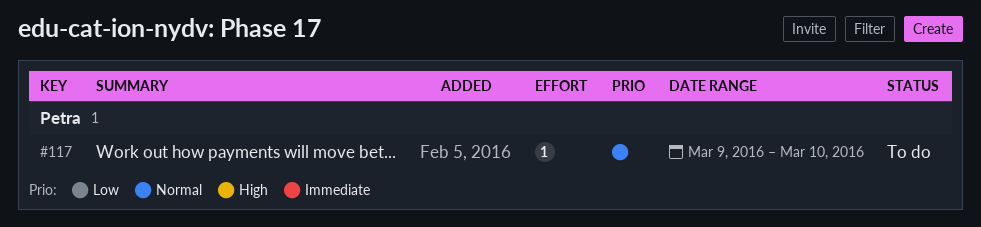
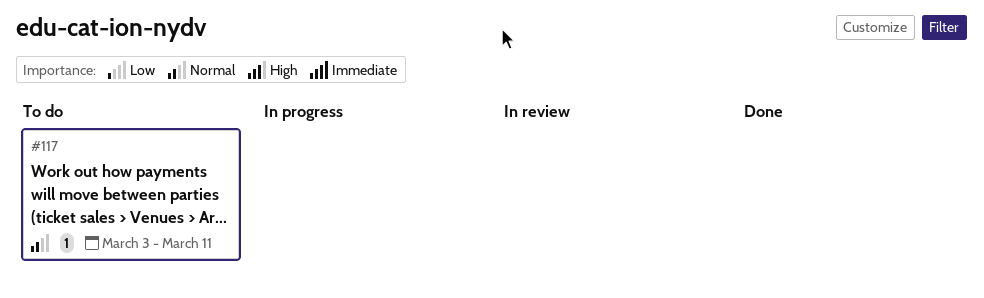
#117, start: Mar 9 -> Mar 3
#117, due: Mar 10 -> Mar 11

